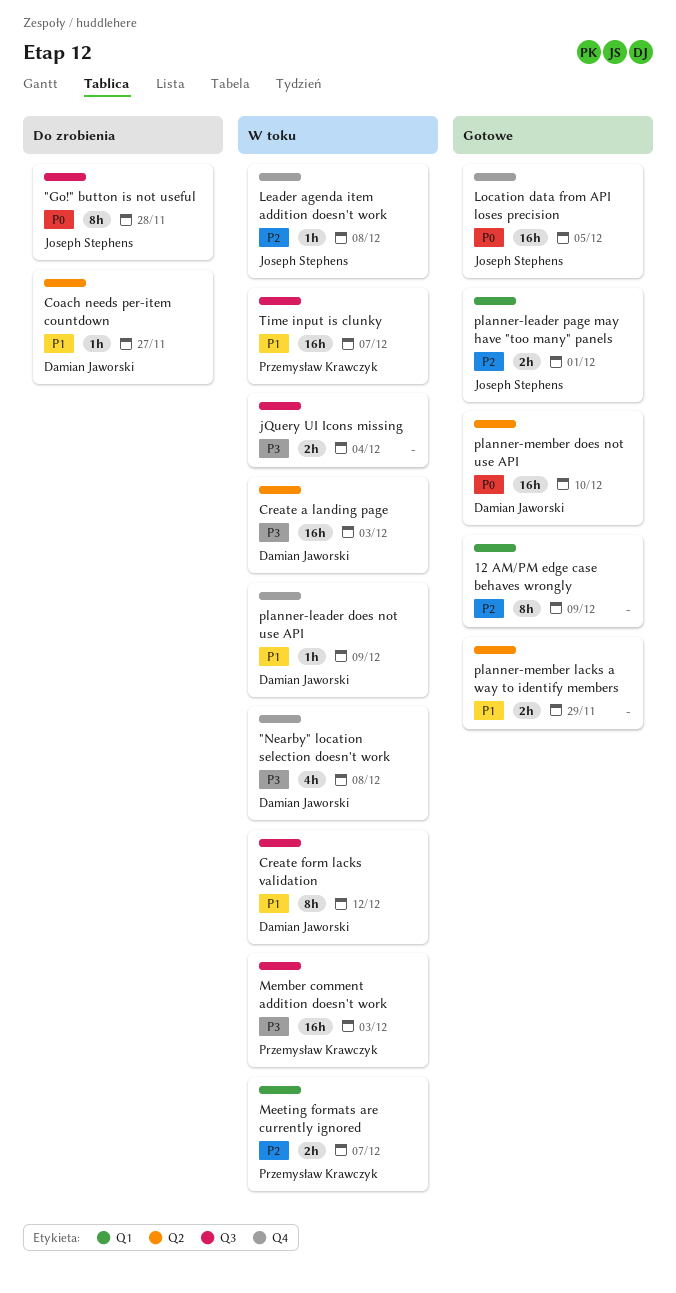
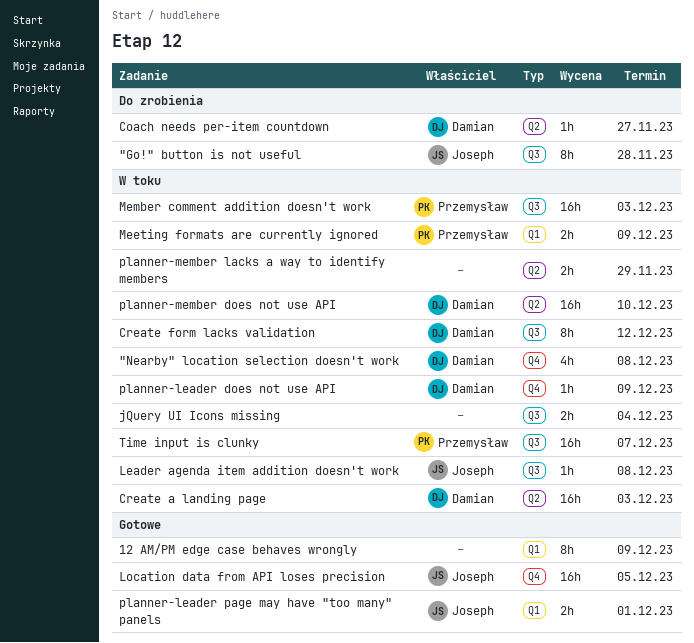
Leader agenda item addition doesn't work, label: Q4 -> Q3
Meeting formats are currently ignored, due: Dec 7 -> Dec 9
planner-member does not use API, status: Gotowe -> W toku
planner-member lacks a way to identify members, status: Gotowe -> W toku

